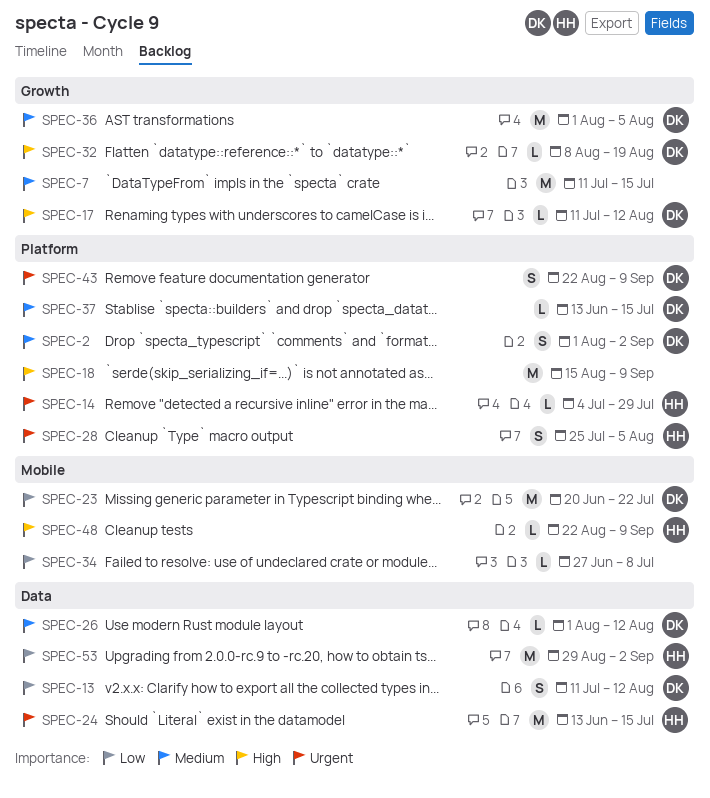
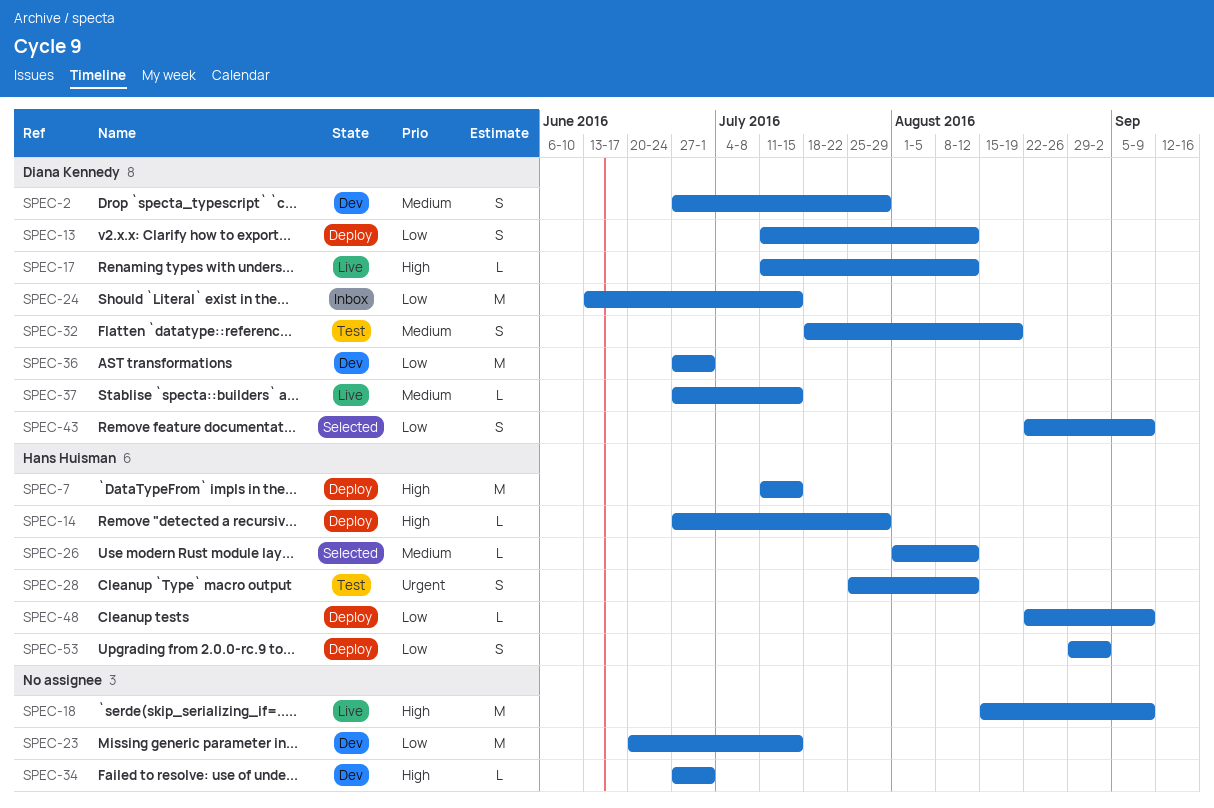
SPEC-2, start: Aug 1 -> Jun 27
SPEC-2, due: Sep 2 -> Jul 29
SPEC-7, owner: none -> Hans Huisman
SPEC-7, priority: Medium -> High
SPEC-14, priority: Urgent -> High
SPEC-14, start: Jul 4 -> Jun 27
SPEC-23, owner: Diana Kennedy -> none
SPEC-23, due: Jul 22 -> Jul 15
SPEC-24, owner: Hans Huisman -> Diana Kennedy
SPEC-24, priority: Urgent -> Low
SPEC-26, owner: Diana Kennedy -> Hans Huisman
SPEC-28, due: Aug 5 -> Aug 12
SPEC-32, priority: High -> Medium
SPEC-32, estimate: L -> S
SPEC-32, start: Aug 8 -> Jul 18
SPEC-34, priority: Low -> High
SPEC-34, due: Jul 8 -> Jul 1
SPEC-36, priority: Medium -> Low
SPEC-36, start: Aug 1 -> Jun 27
SPEC-36, due: Aug 5 -> Jul 1
SPEC-37, start: Jun 13 -> Jun 27
SPEC-43, priority: Urgent -> Low
SPEC-48, priority: High -> Low
SPEC-53, estimate: M -> S

